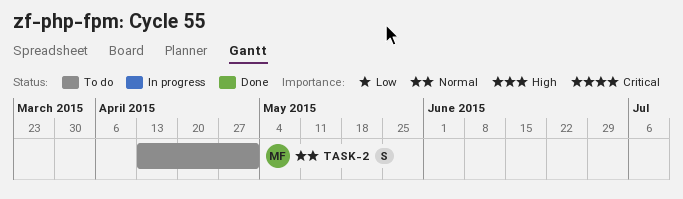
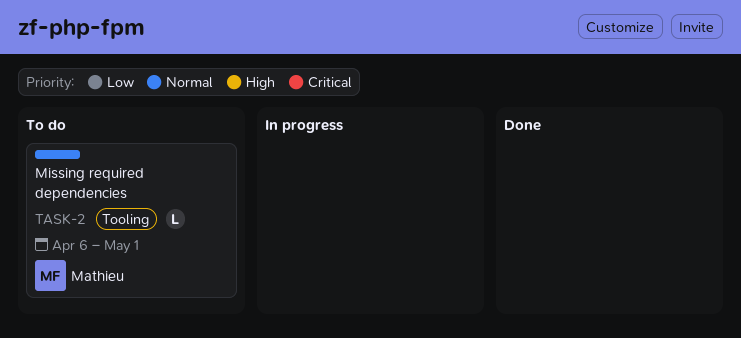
TASK-2, estimate: S -> L
TASK-2, start: Apr 13 -> Apr 6

